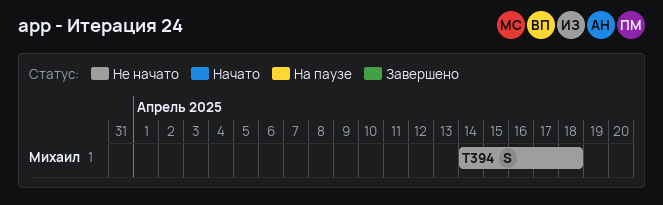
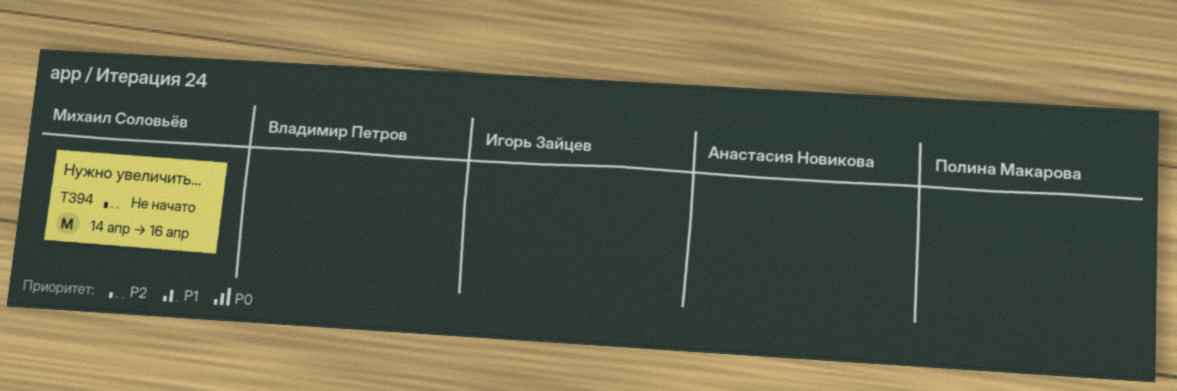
T394, estimate: S -> M
T394, due: Apr 18 -> Apr 16

